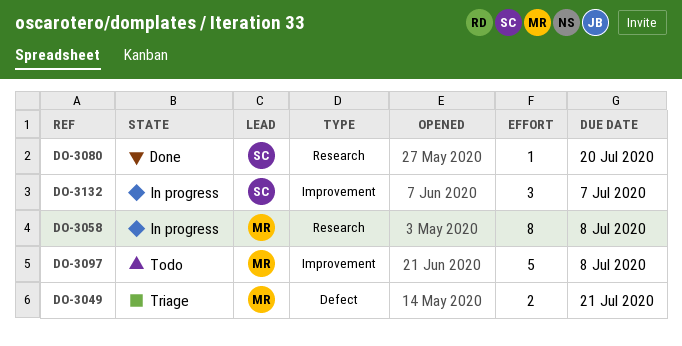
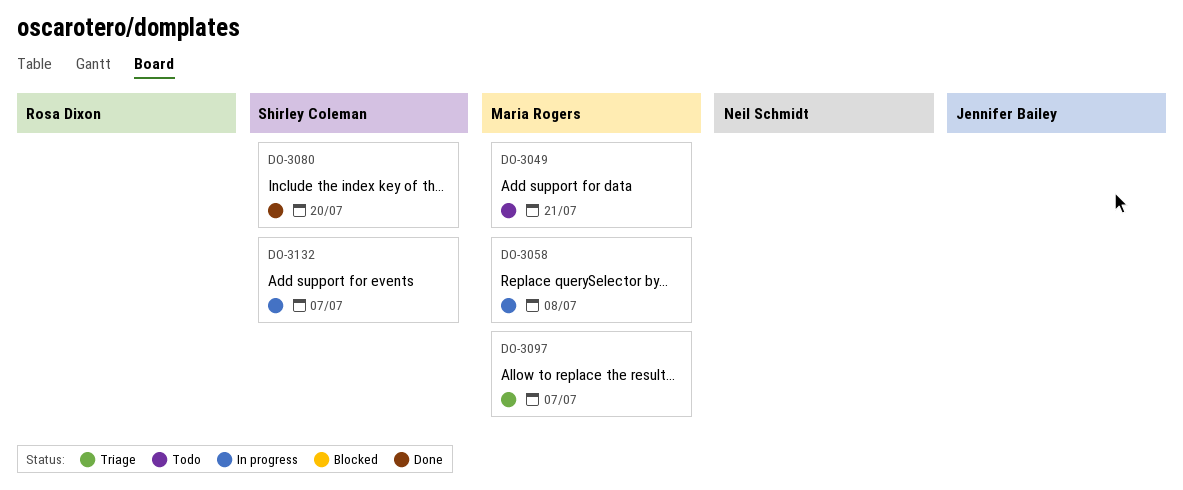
DO-3049, status: Triage -> Todo
DO-3097, status: Todo -> Triage
DO-3097, due: Jul 8 -> Jul 7

